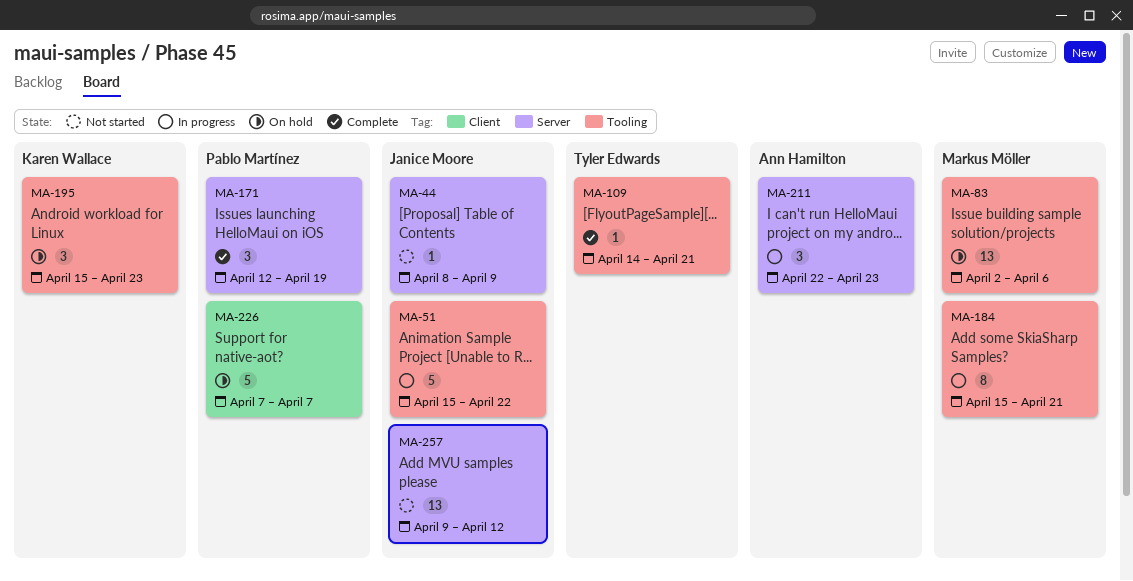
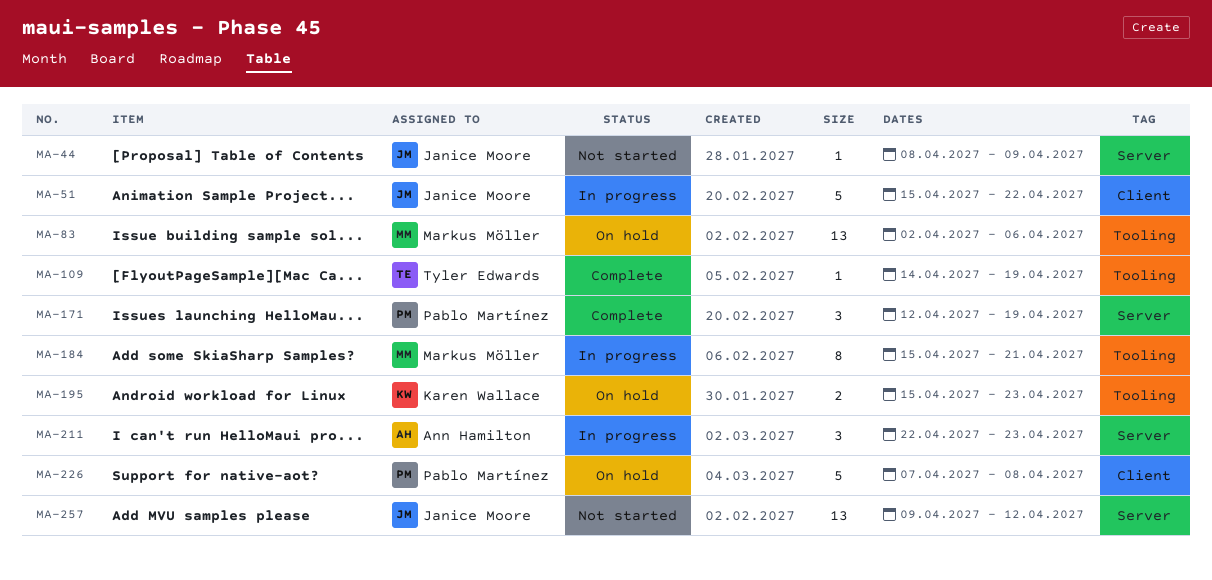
MA-51, label: Tooling -> Client
MA-109, due: Apr 21 -> Apr 19
MA-195, estimate: 3 -> 2
MA-226, due: Apr 7 -> Apr 8

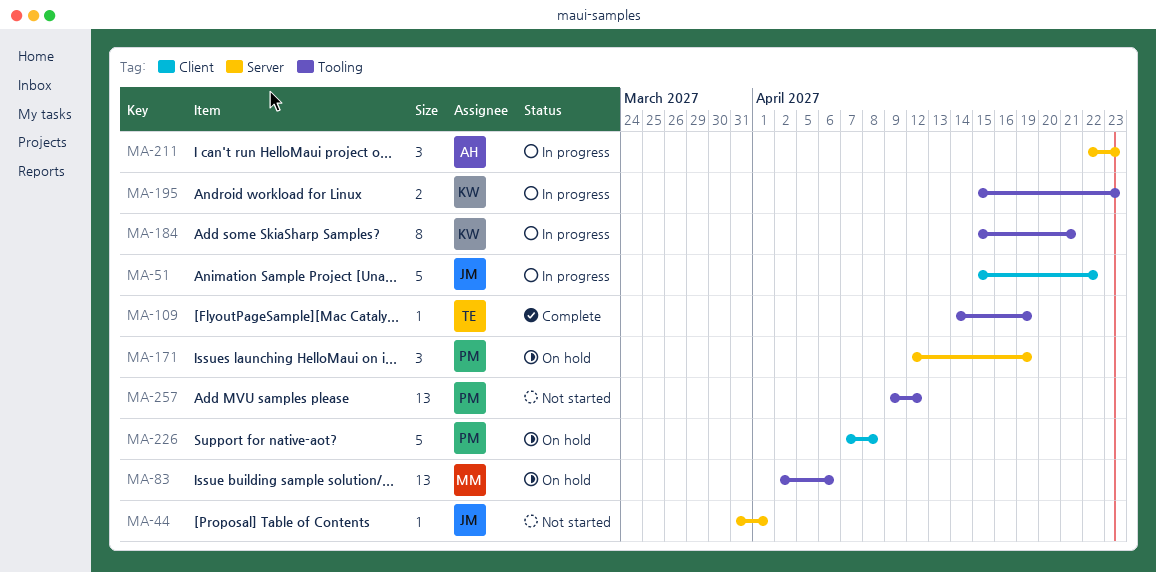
MA-44, start: Apr 8 -> Mar 31
MA-44, due: Apr 9 -> Apr 1
MA-171, status: Complete -> On hold
MA-184, owner: Markus Möller -> Karen Wallace
MA-195, status: On hold -> In progress
MA-257, owner: Janice Moore -> Pablo Martínez
MA-257, label: Server -> Tooling

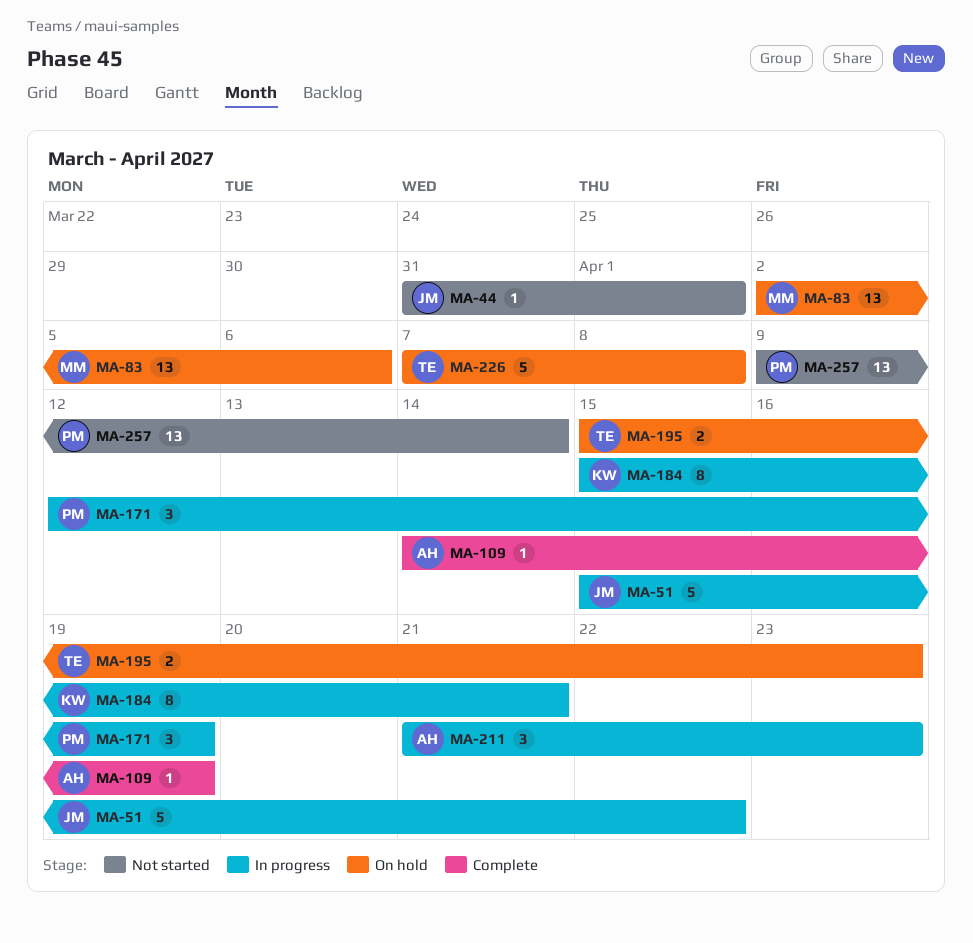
MA-109, owner: TE -> AH
MA-171, status: On hold -> In progress
MA-195, status: In progress -> On hold
MA-195, owner: KW -> TE
MA-211, start: Apr 22 -> Apr 21
MA-226, owner: PM -> TE
MA-257, due: Apr 12 -> Apr 14

